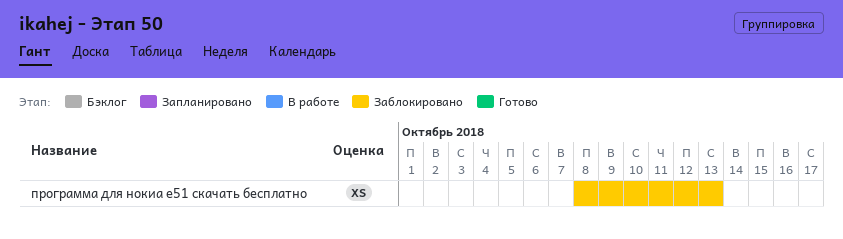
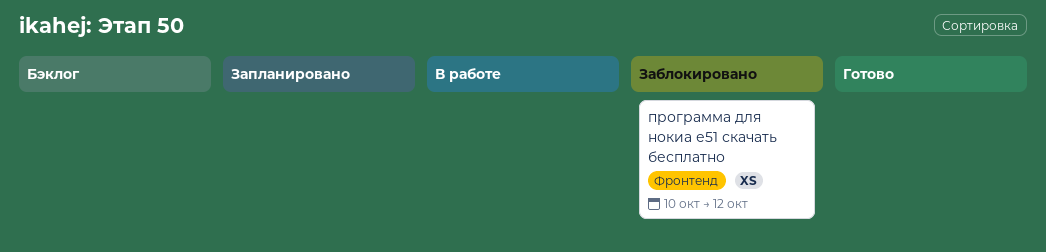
программа для нокиа е51 скачать бесплатно, start: Oct 8 -> Oct 10
программа для нокиа е51 скачать бесплатно, due: Oct 13 -> Oct 12

